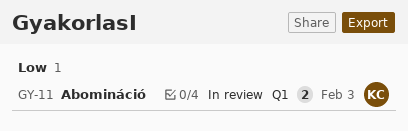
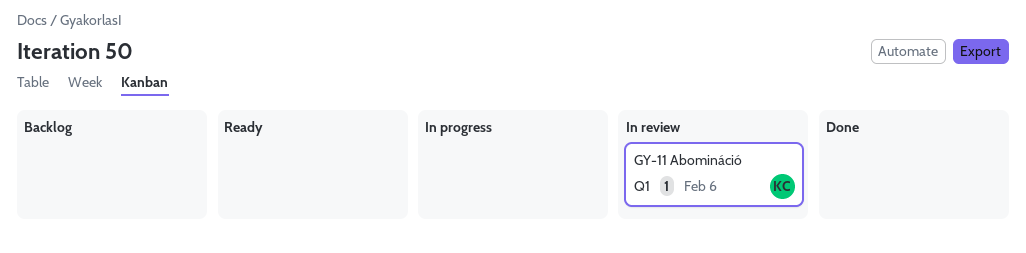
GY-11, estimate: 2 -> 1
GY-11, due: Feb 3 -> Feb 6

